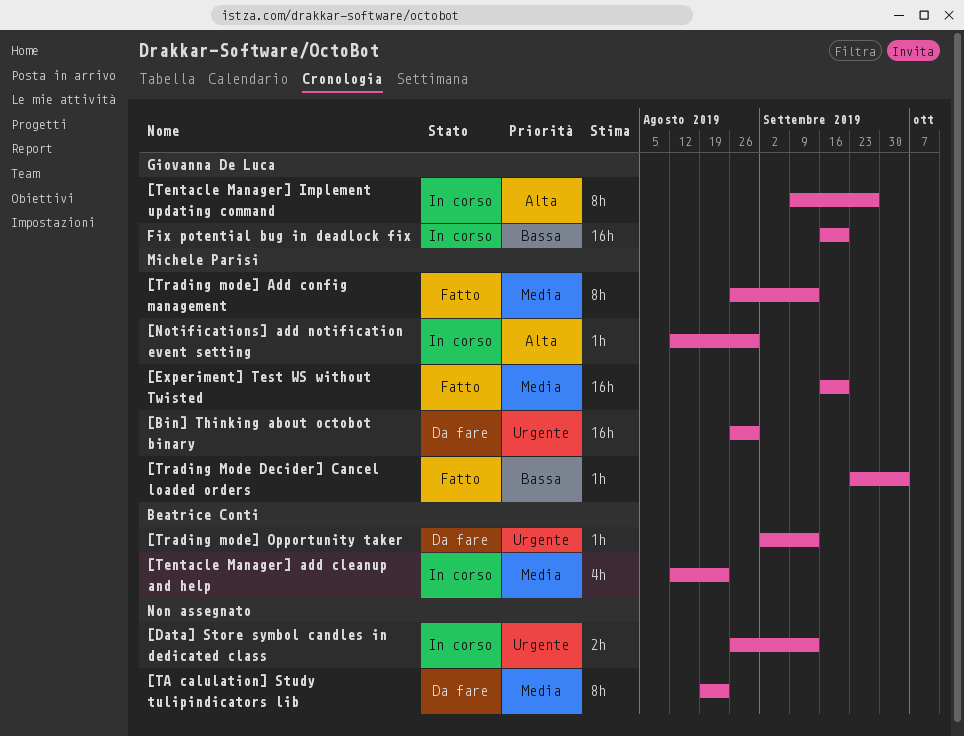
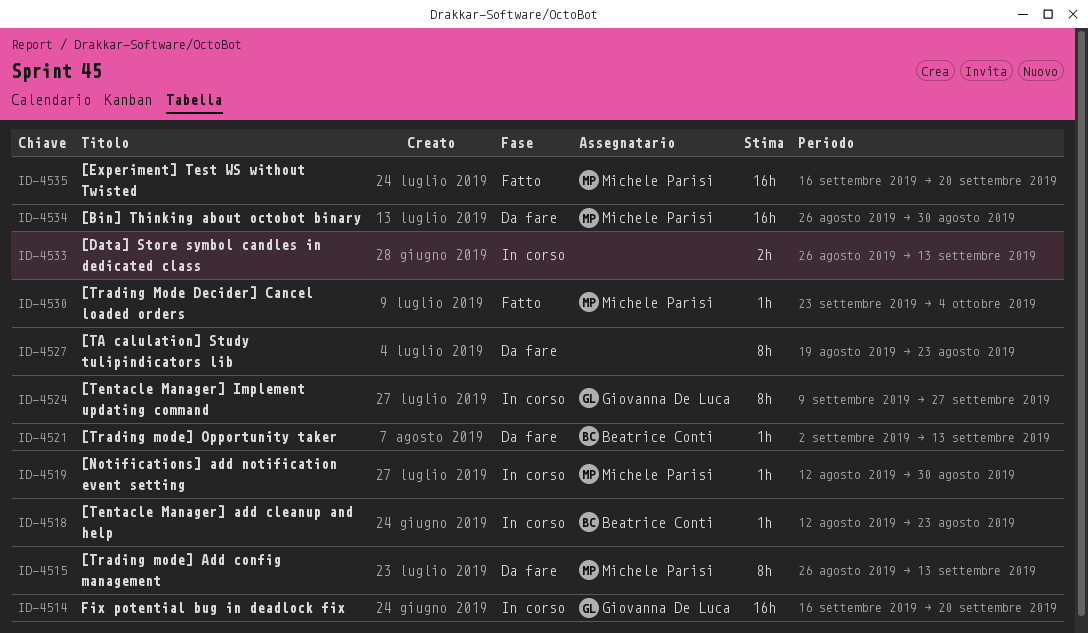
[Tentacle Manager] add cleanup and help, estimate: 4h -> 1h
[Trading mode] Add config management, status: Fatto -> Da fare

